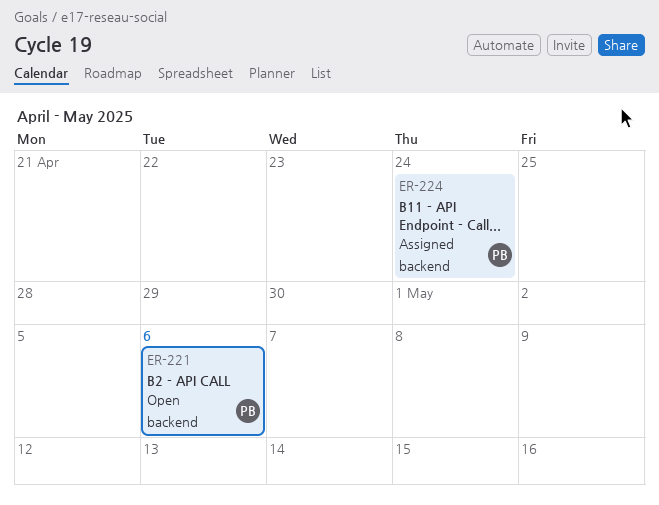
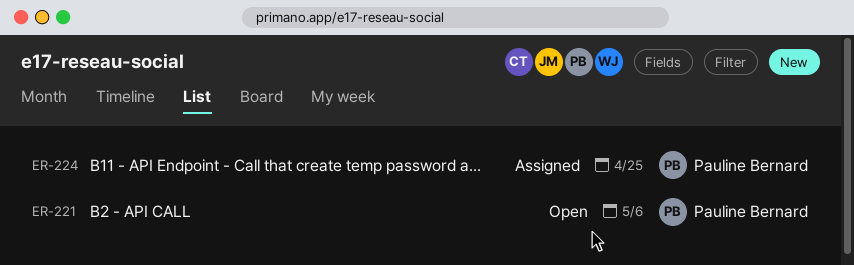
ER-224, due: Apr 24 -> Apr 25

